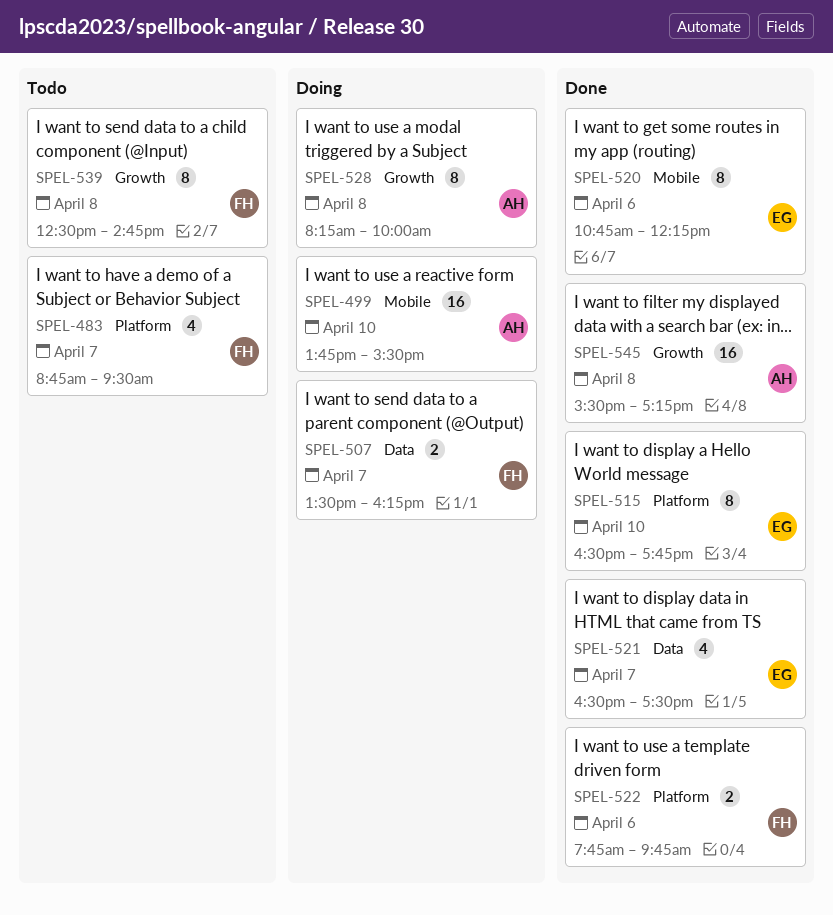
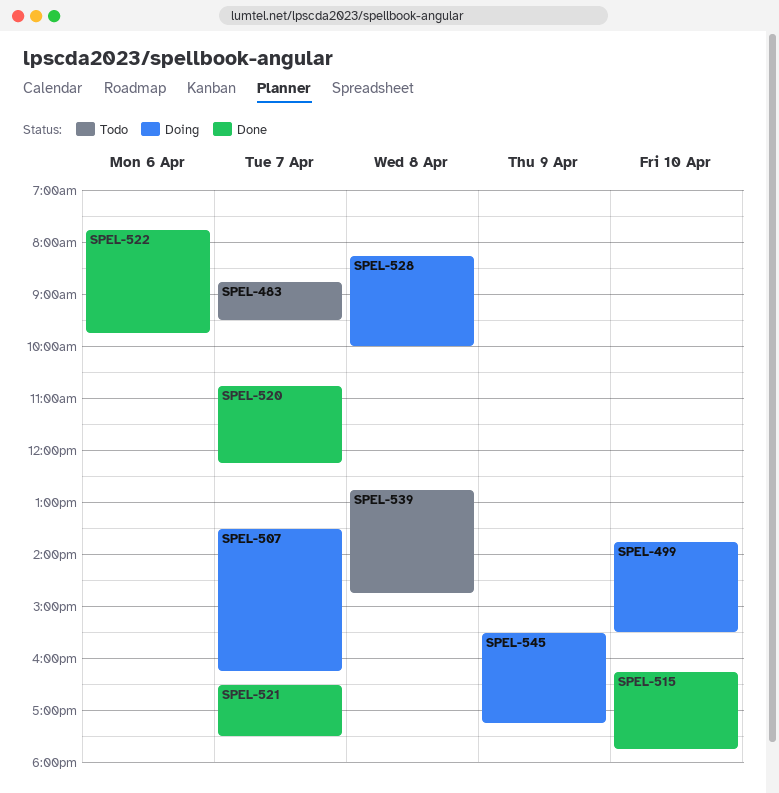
SPEL-515, begins: 16:30 -> 16:15
SPEL-520, day: Apr 6 -> Apr 7
SPEL-539, begins: 12:30 -> 12:45
SPEL-545, status: Done -> Doing
SPEL-545, day: Apr 8 -> Apr 9

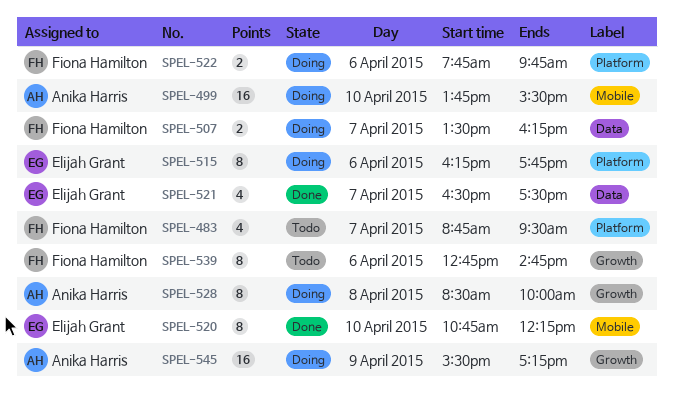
SPEL-515, status: Done -> Doing
SPEL-515, day: Apr 10 -> Apr 6
SPEL-520, day: Apr 7 -> Apr 10
SPEL-522, status: Done -> Doing
SPEL-528, begins: 08:15 -> 08:30
SPEL-539, day: Apr 8 -> Apr 6

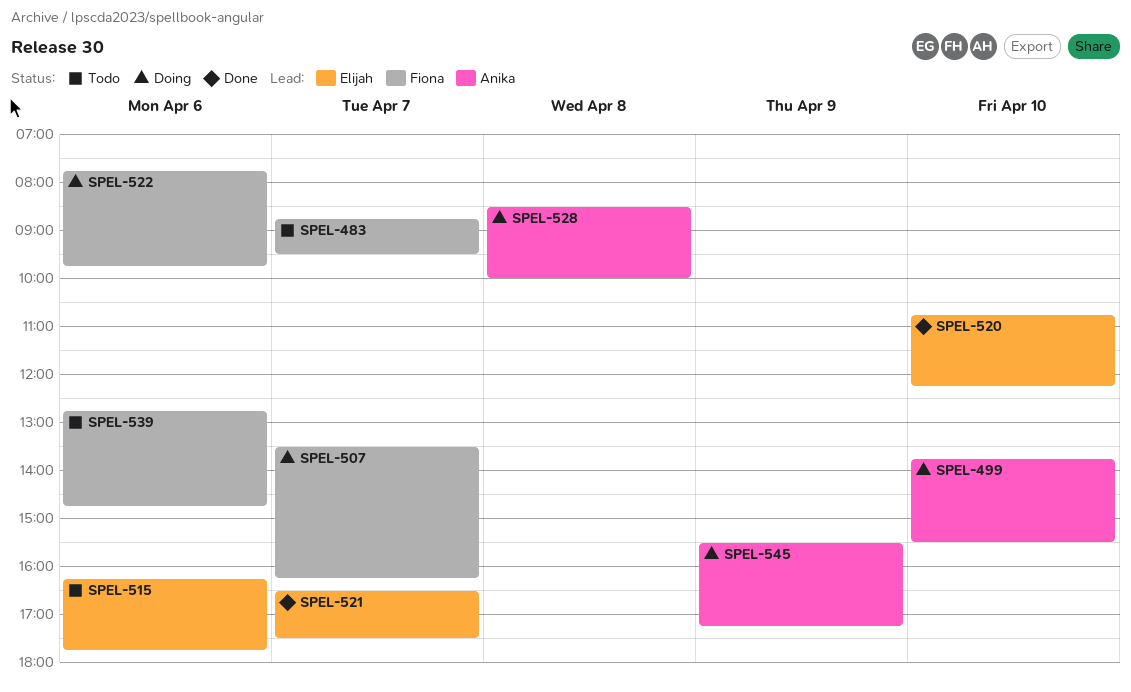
SPEL-515, status: Doing -> Todo

